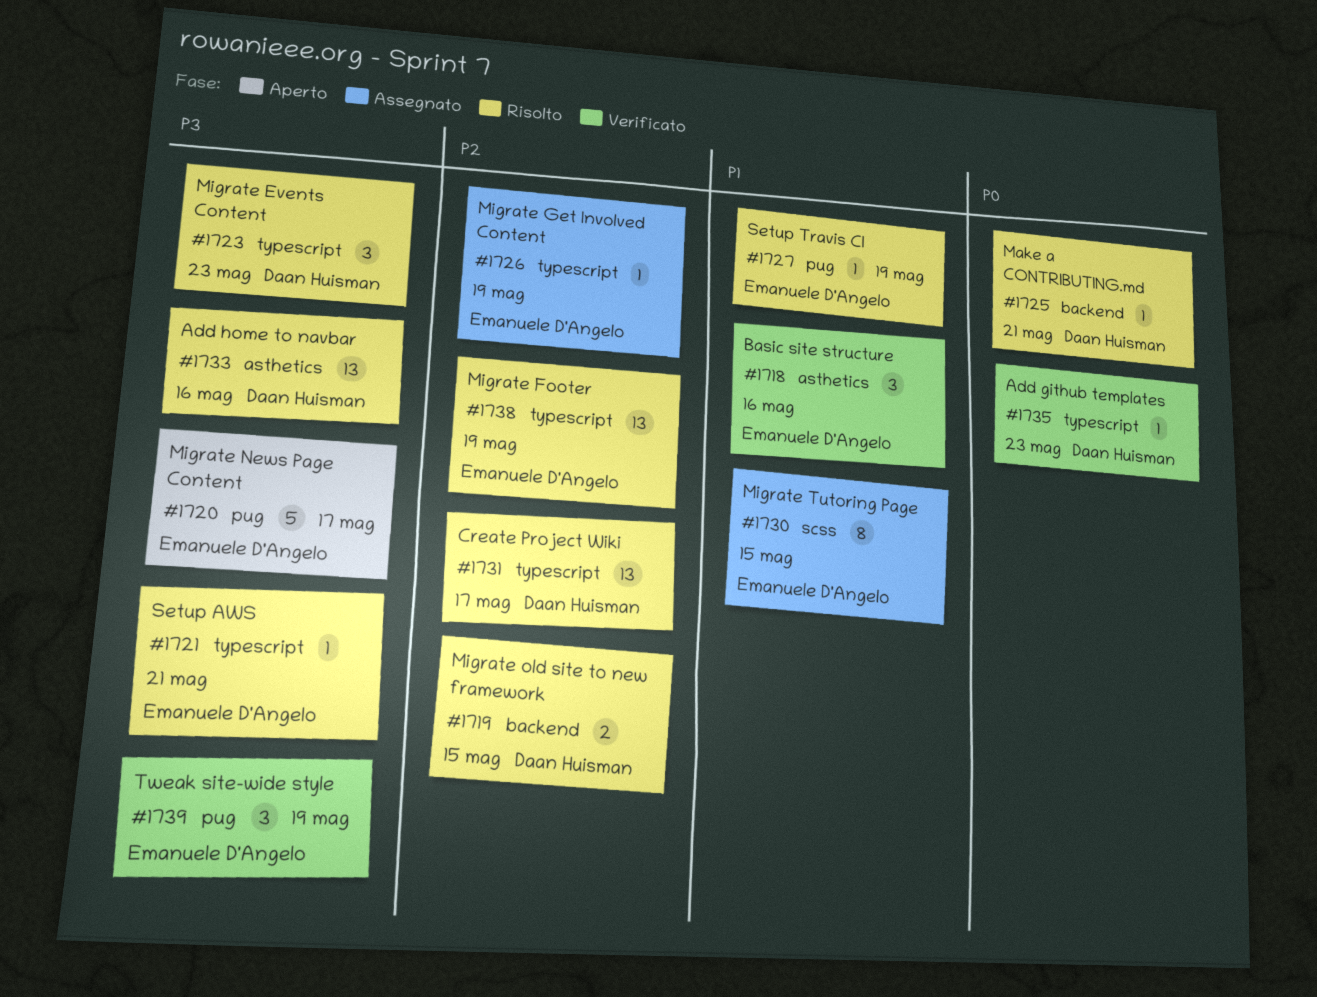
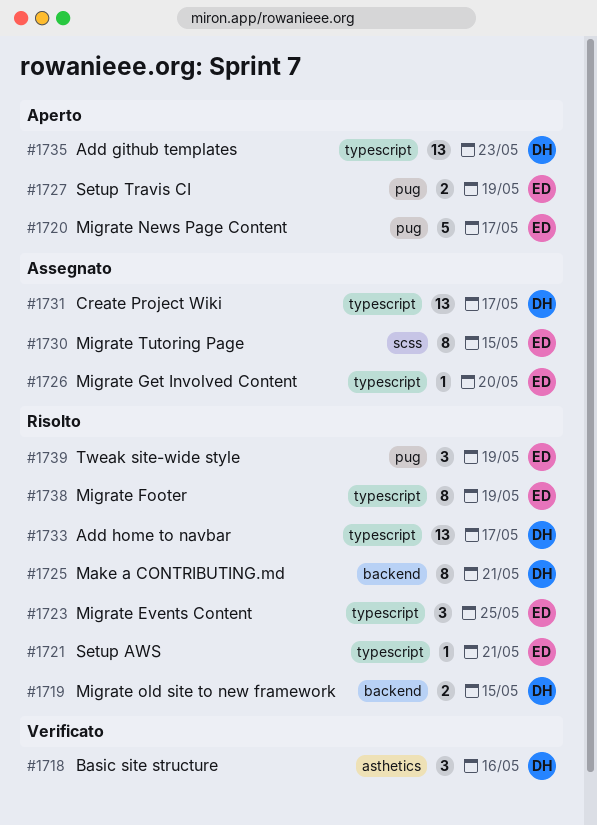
#1718, owner: Emanuele D'Angelo -> Daan Huisman
#1723, owner: Daan Huisman -> Emanuele D'Angelo
#1723, due: May 23 -> May 25
#1725, estimate: 1 -> 8
#1726, due: May 19 -> May 20
#1727, status: Risolto -> Aperto
#1727, estimate: 1 -> 2
#1731, status: Risolto -> Assegnato
#1733, label: asthetics -> typescript
#1733, due: May 16 -> May 17
#1735, status: Verificato -> Aperto
#1735, estimate: 1 -> 13
#1738, estimate: 13 -> 8
#1739, status: Verificato -> Risolto

